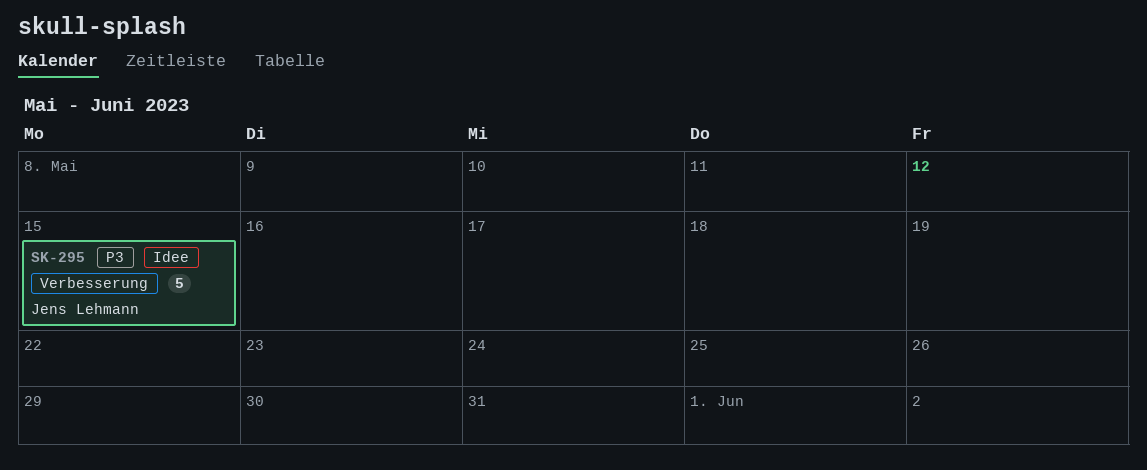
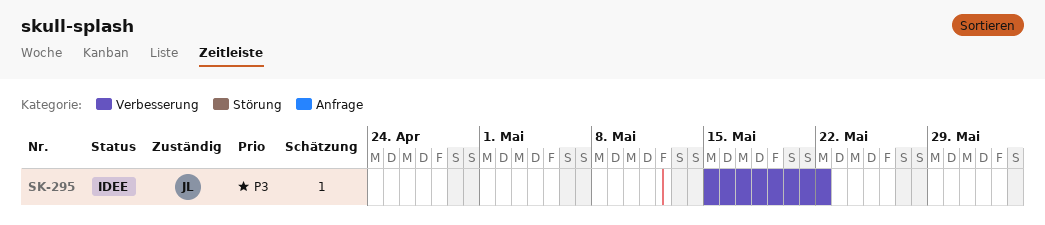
SK-295, estimate: 5 -> 1
SK-295, due: May 15 -> May 22

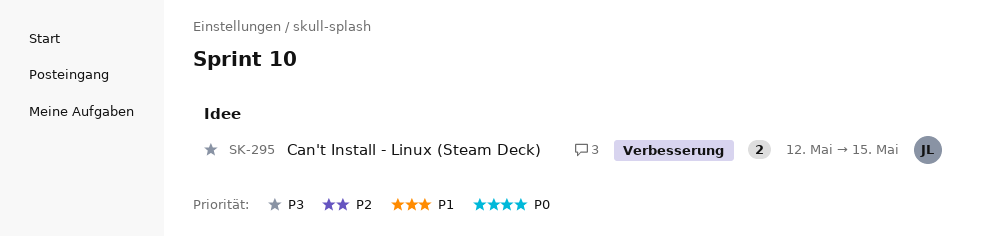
SK-295, estimate: 1 -> 2
SK-295, start: May 15 -> May 12
SK-295, due: May 22 -> May 15

